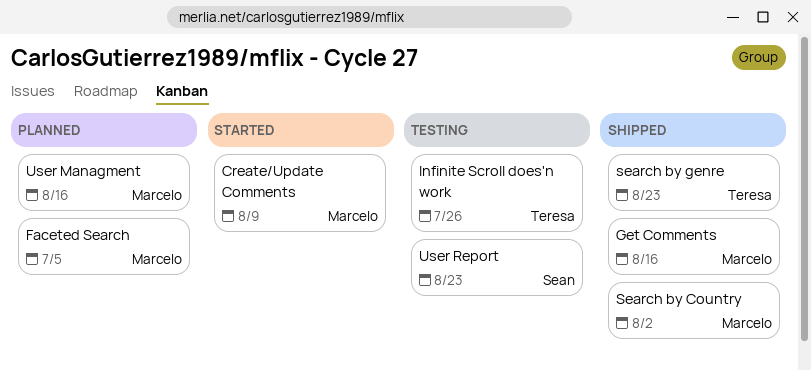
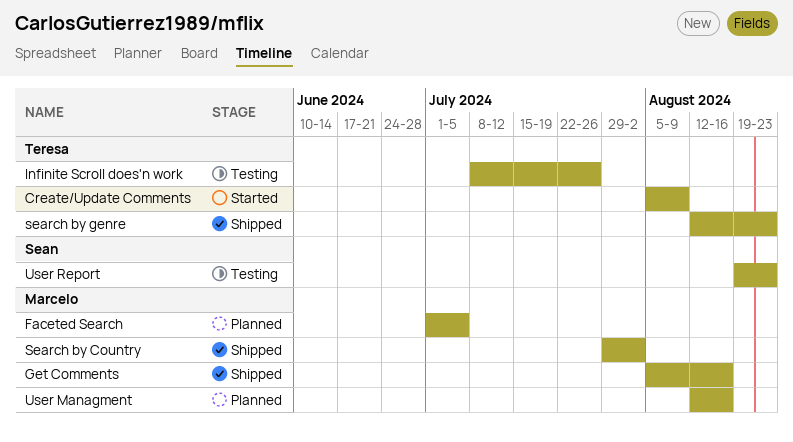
Create/Update Comments, owner: Marcelo -> Teresa

